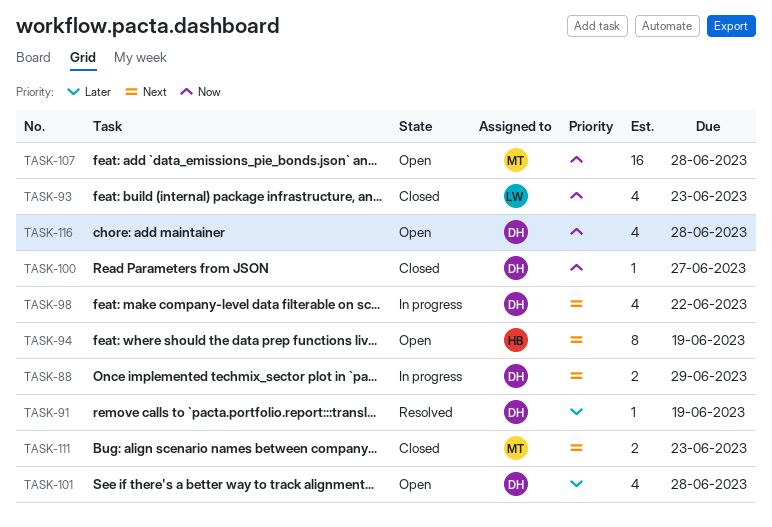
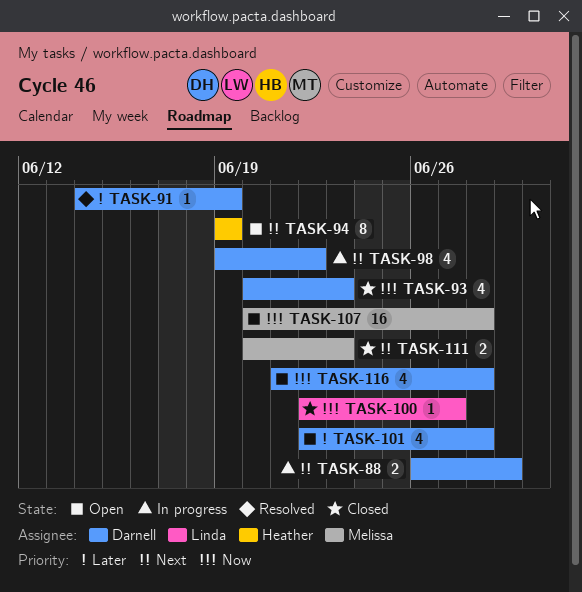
TASK-93, owner: Linda -> Darnell
TASK-100, owner: Darnell -> Linda

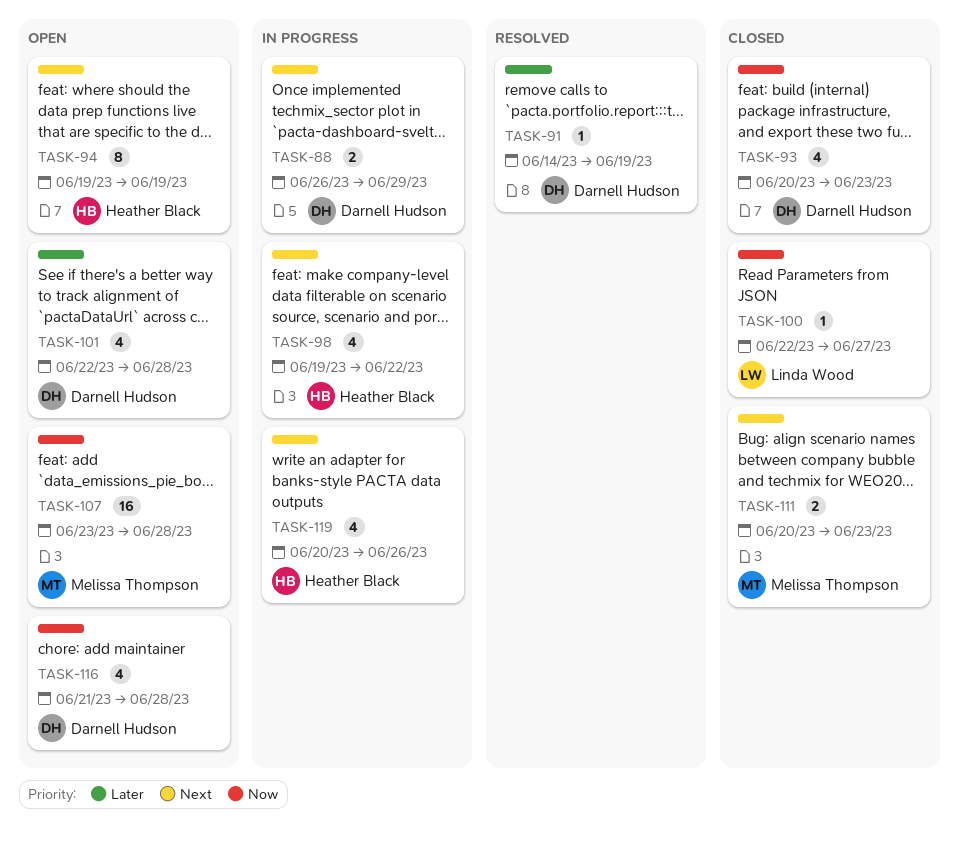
TASK-98, owner: Darnell Hudson -> Heather Black
TASK-107, start: Jun 20 -> Jun 23
TASK-119: none -> present

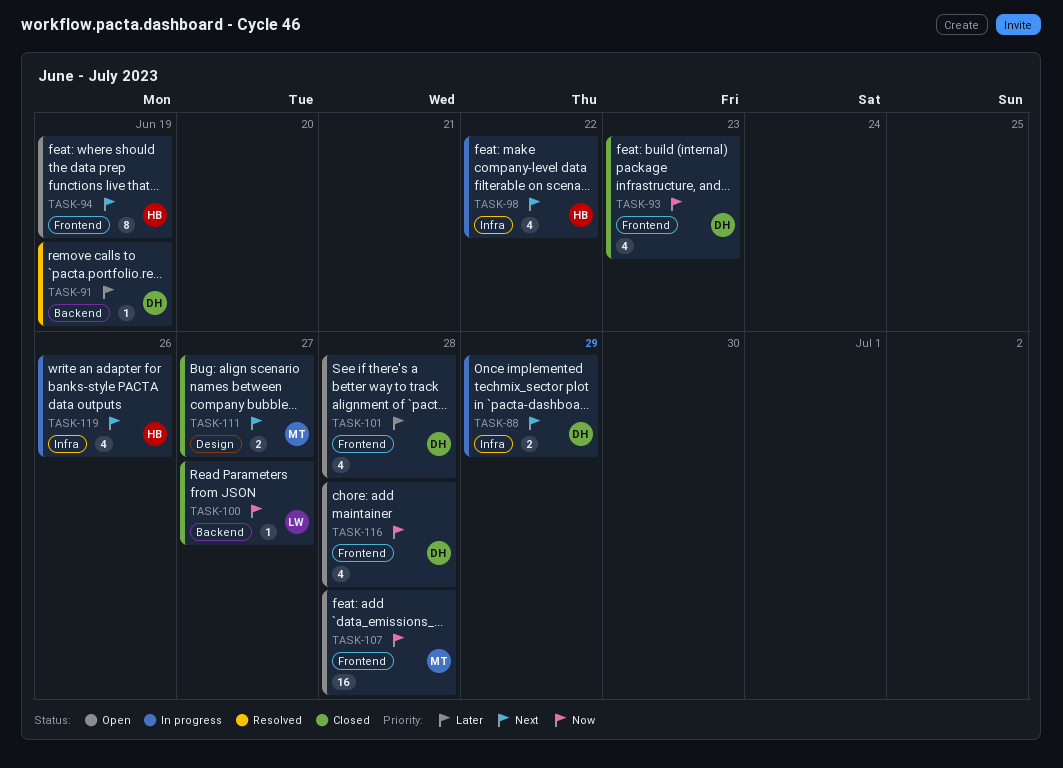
TASK-111, due: Jun 23 -> Jun 27

